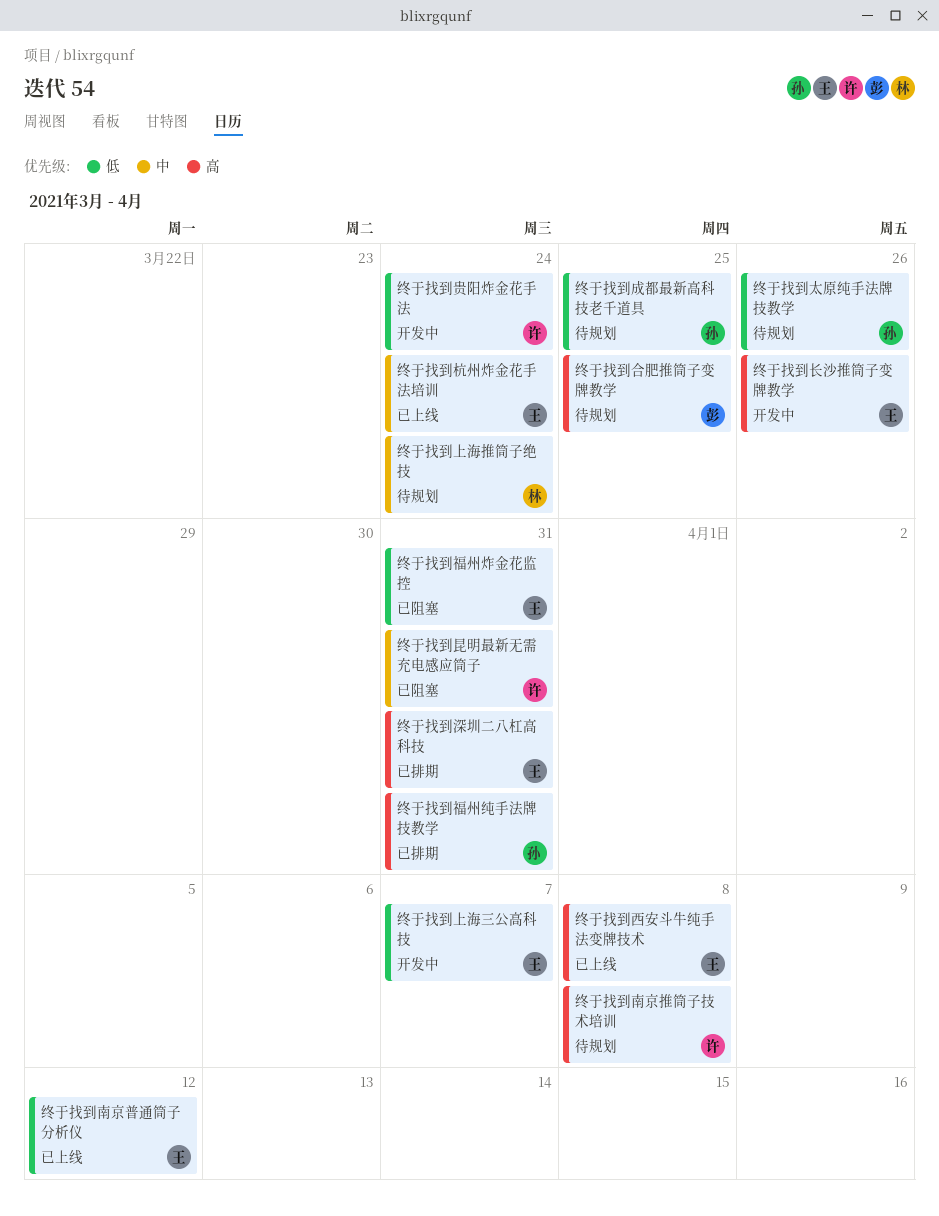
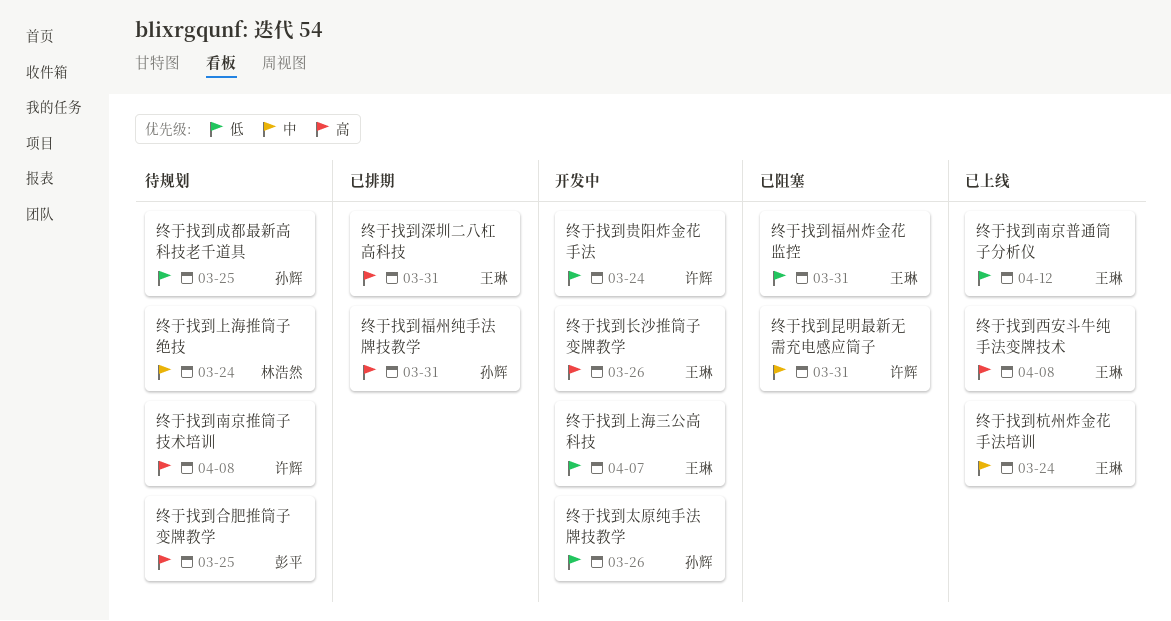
终于找到太原纯手法牌技教学, status: 待规划 -> 开发中

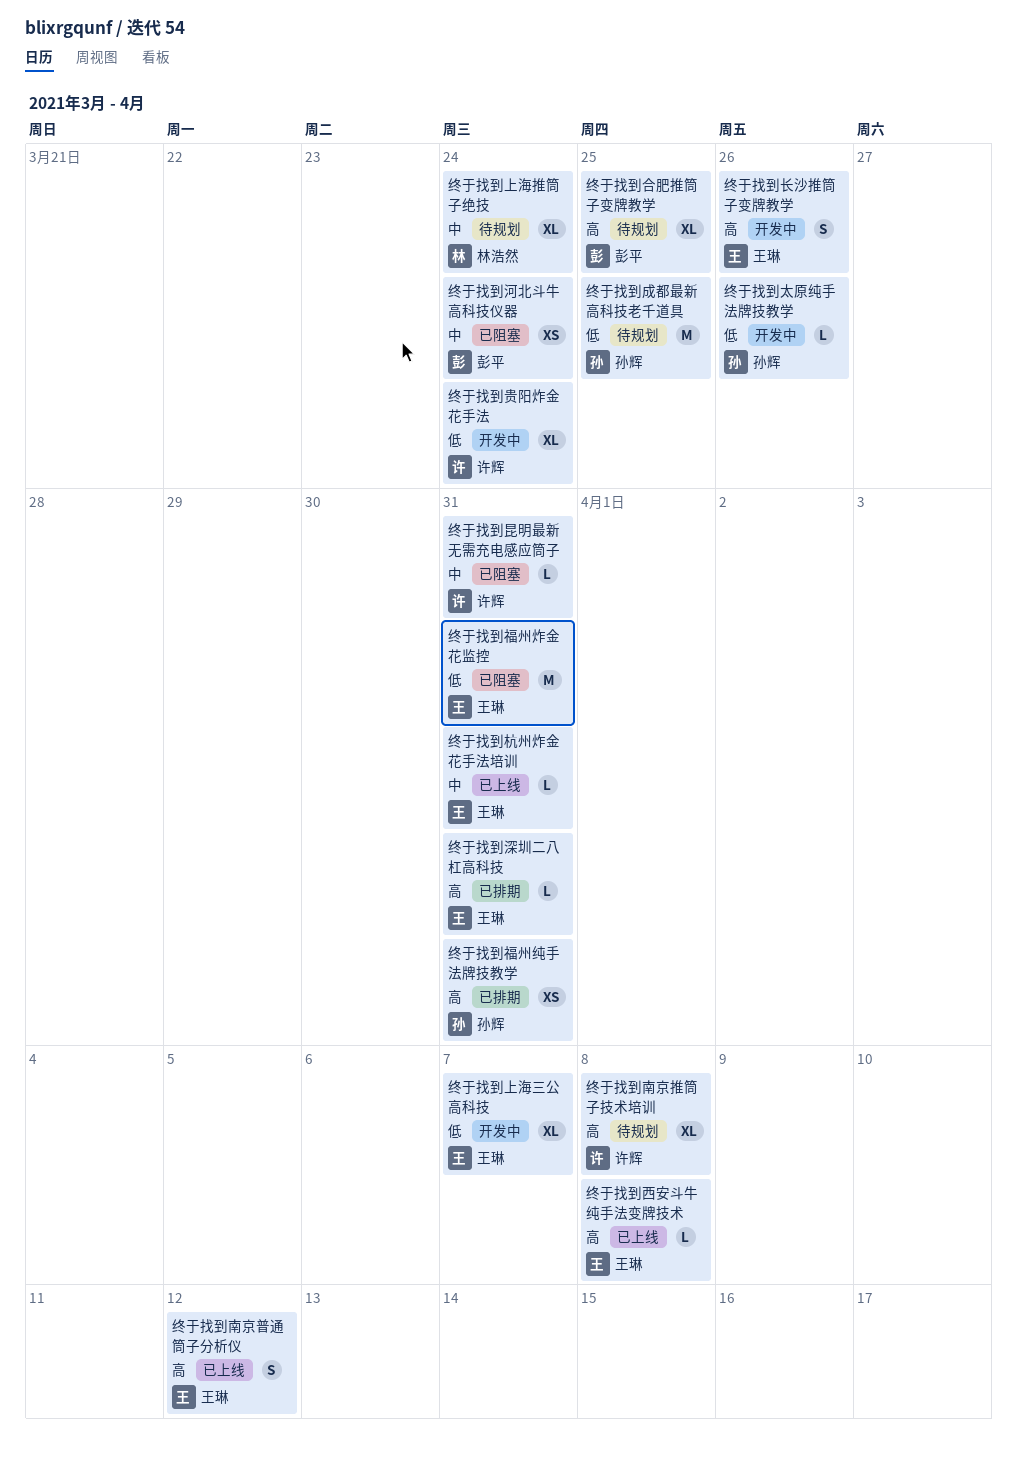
终于找到南京普通筒子分析仪, priority: 低 -> 高
终于找到杭州炸金花手法培训, due: Mar 24 -> Mar 31
终于找到河北斗牛高科技仪器: none -> present

